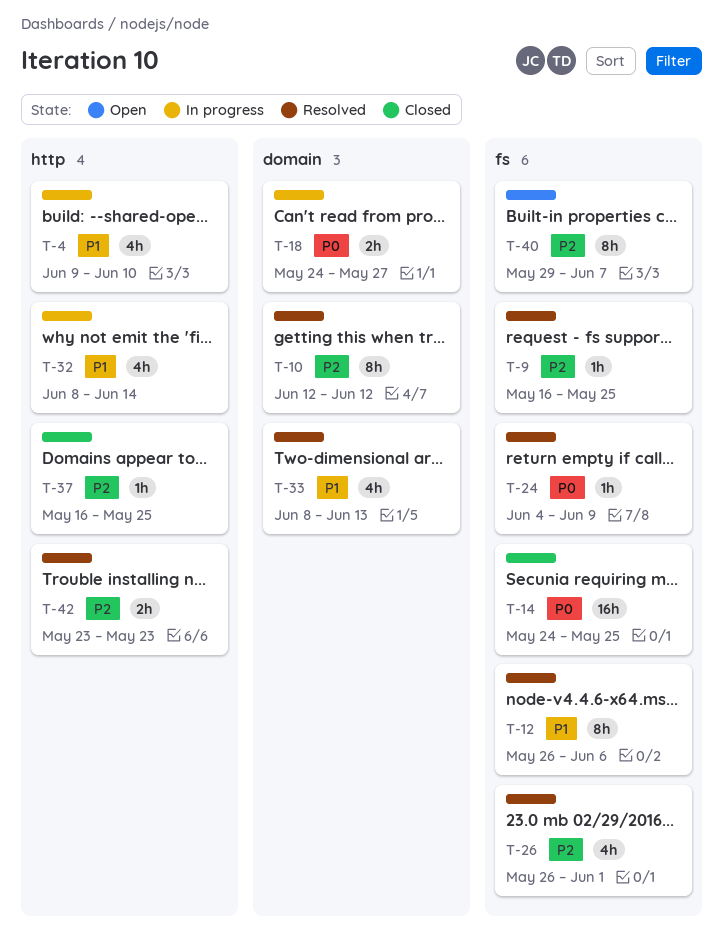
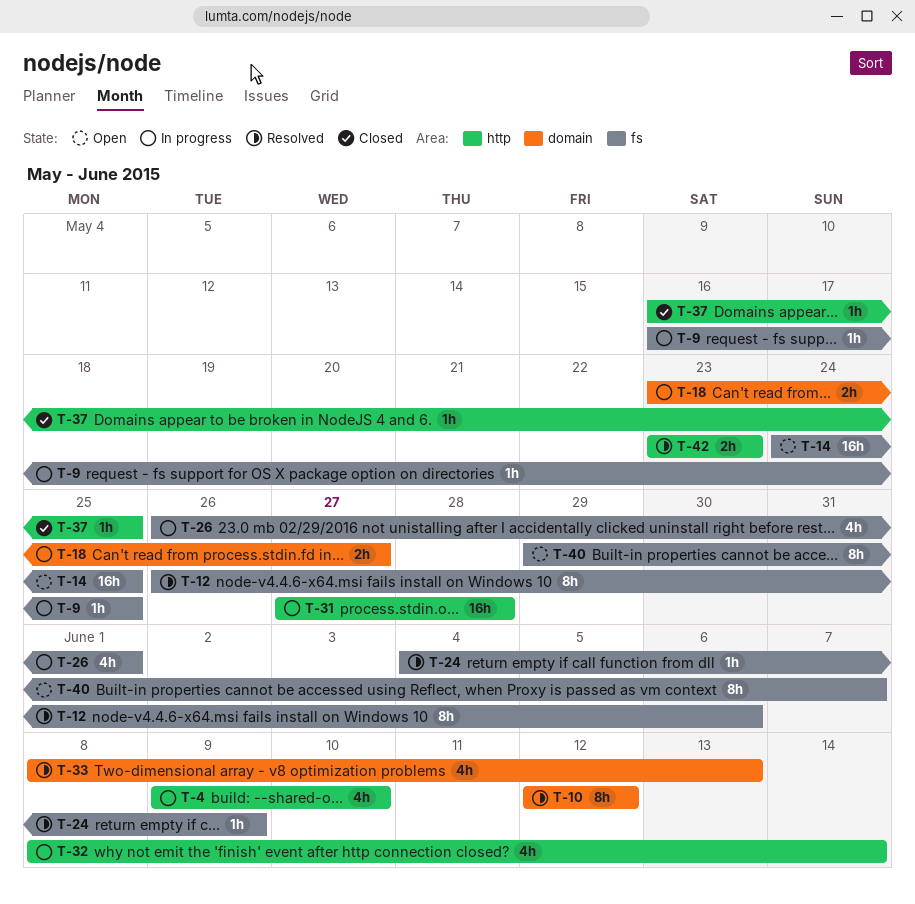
T-9, status: Resolved -> In progress
T-14, status: Closed -> Open
T-18, start: May 24 -> May 23
T-26, status: Resolved -> In progress
T-31: none -> present

